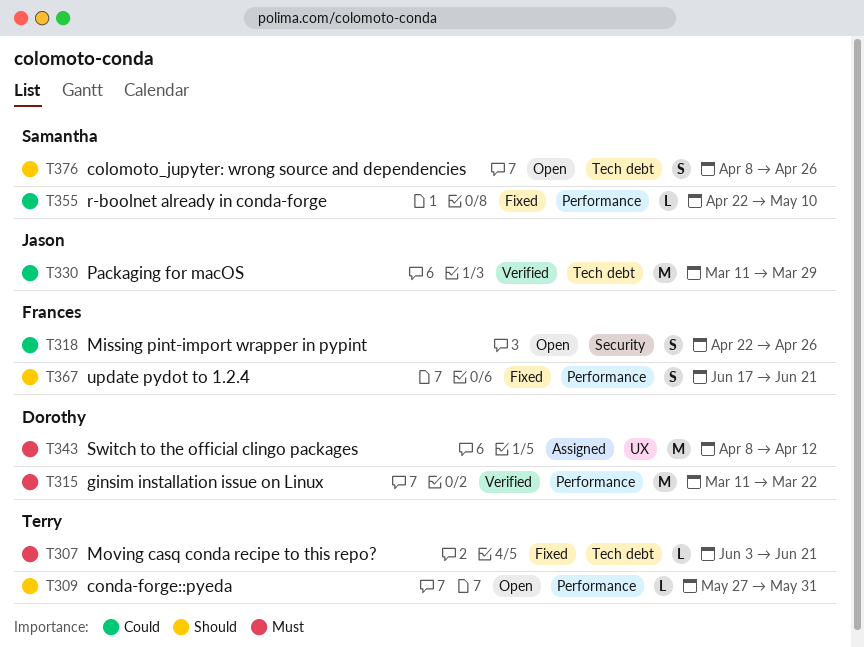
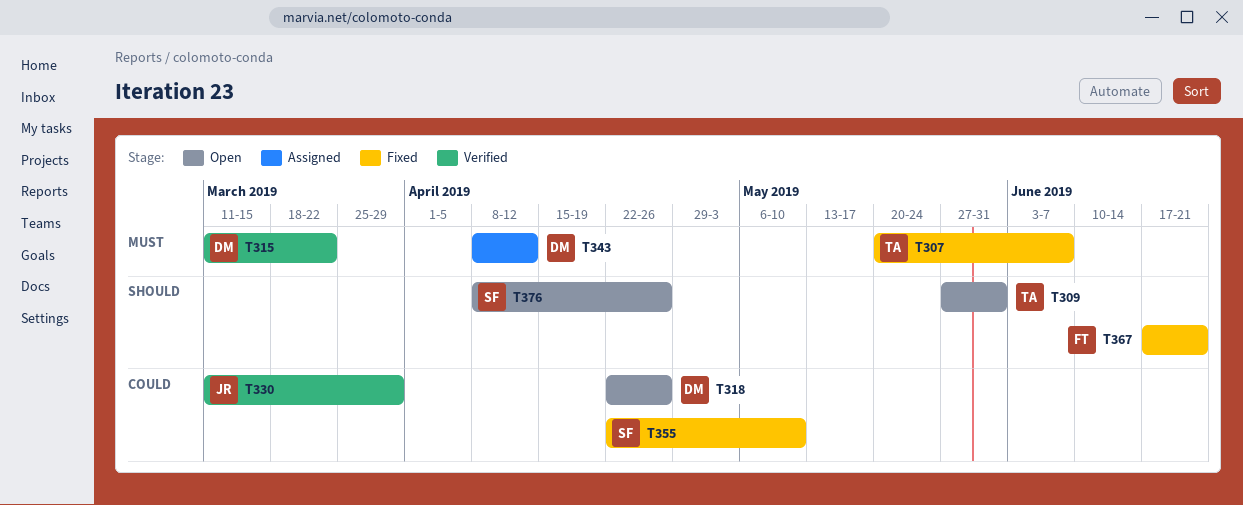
T307, start: Jun 3 -> May 20
T307, due: Jun 21 -> Jun 7
T318, owner: Frances -> Dorothy

